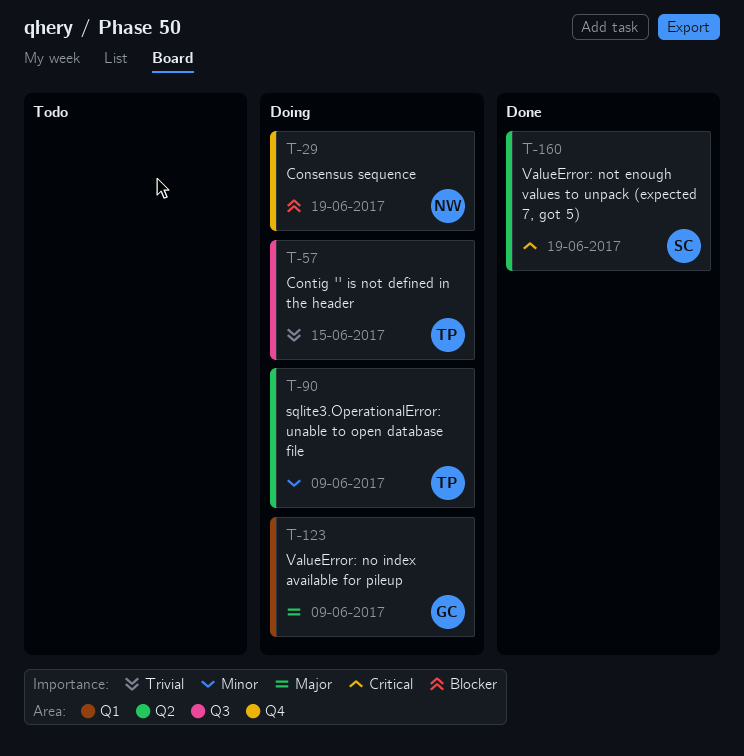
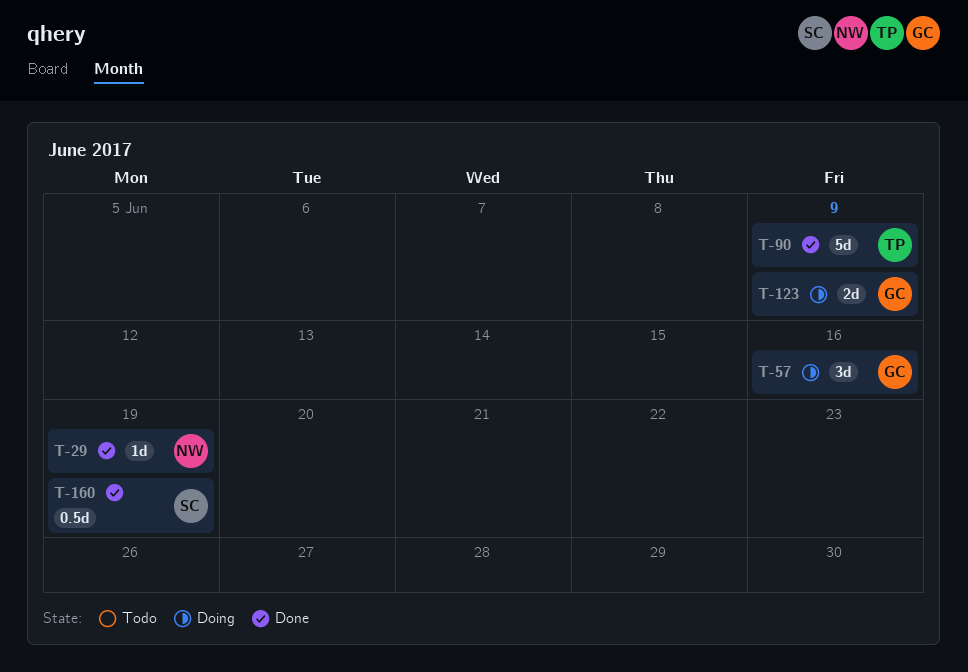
T-29, status: Doing -> Done
T-57, owner: TP -> GC
T-57, due: Jun 15 -> Jun 16
T-90, status: Doing -> Done

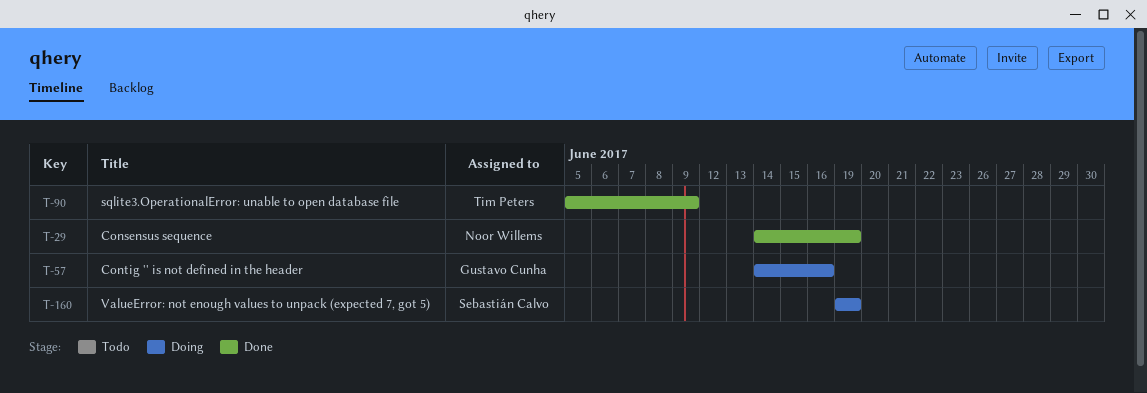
T-123: present -> none
T-160, status: Done -> Doing

